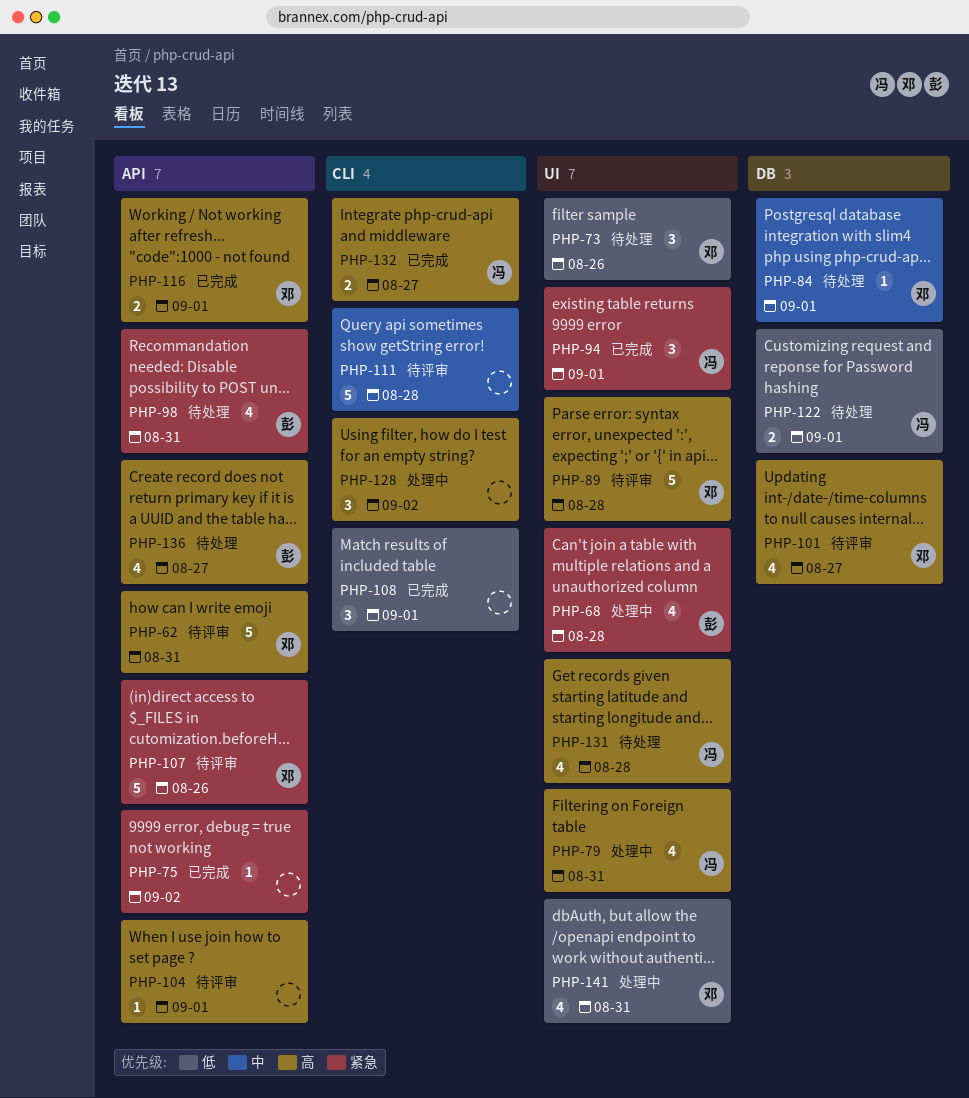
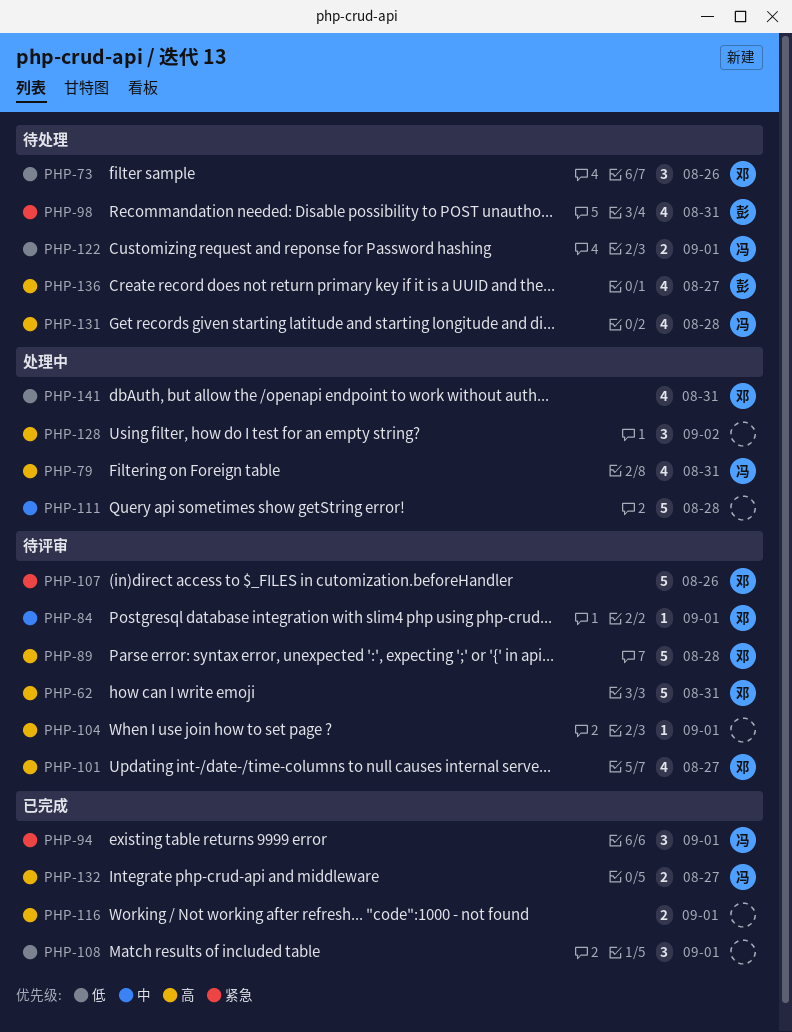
PHP-68: present -> none
PHP-75: present -> none
PHP-84, status: 待处理 -> 待评审
PHP-111, status: 待评审 -> 处理中
PHP-116, owner: 邓 -> none

